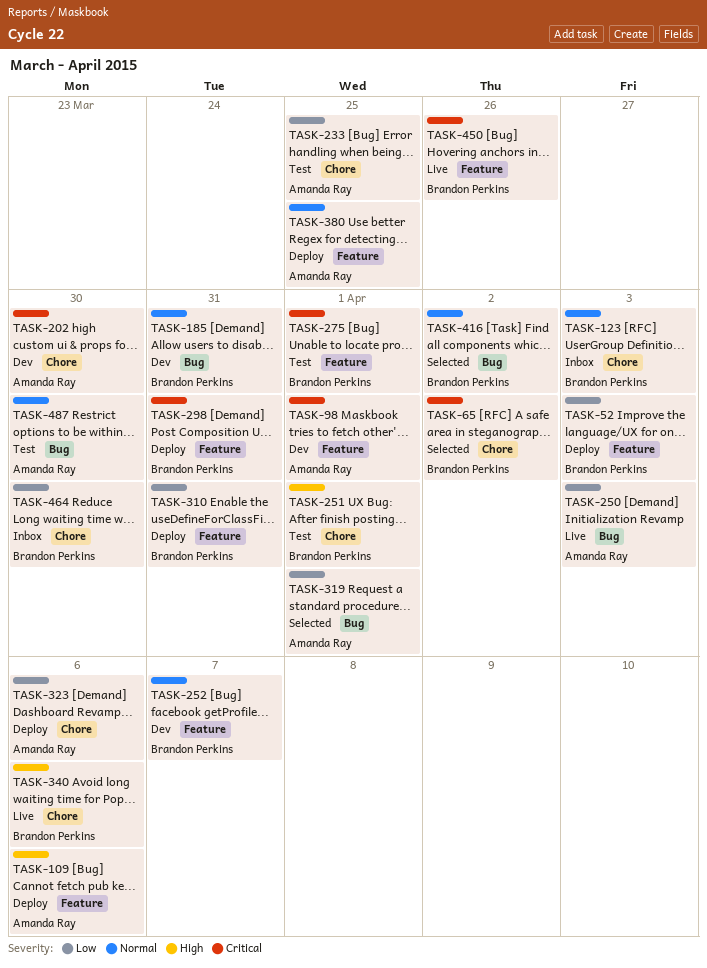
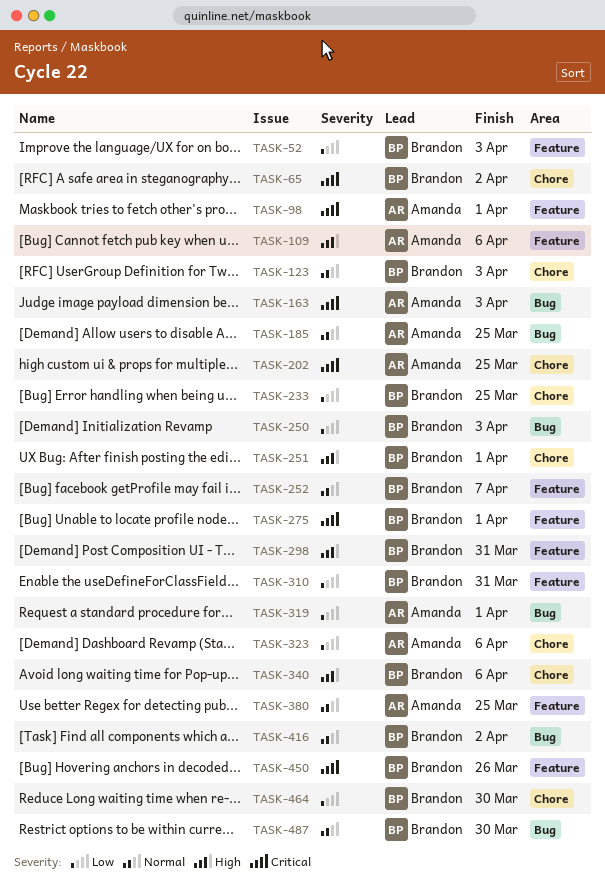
TASK-163: none -> present
TASK-185, owner: Brandon Perkins -> Amanda Ray
TASK-185, due: Mar 31 -> Mar 25
TASK-202, due: Mar 30 -> Mar 25
TASK-233, owner: Amanda Ray -> Brandon Perkins
TASK-250, owner: Amanda Ray -> Brandon Perkins
TASK-298, priority: Critical -> High
TASK-487, owner: Amanda Ray -> Brandon Perkins

